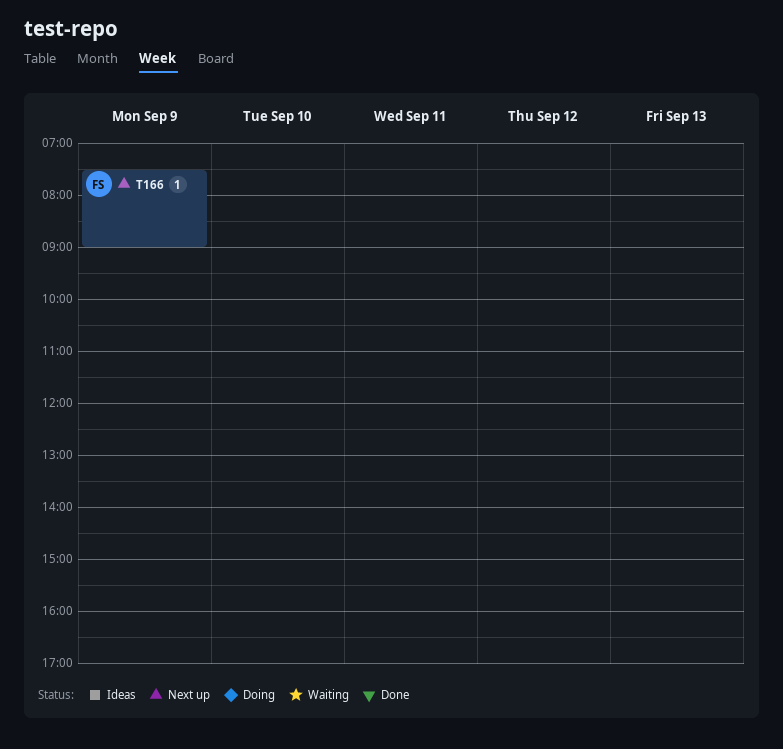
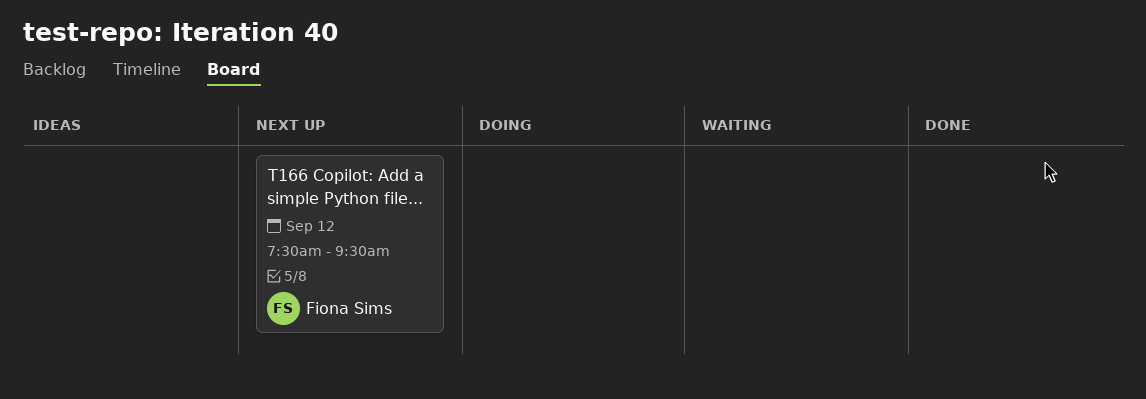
T166, day: Sep 9 -> Sep 12
T166, ends: 09:00 -> 09:30

